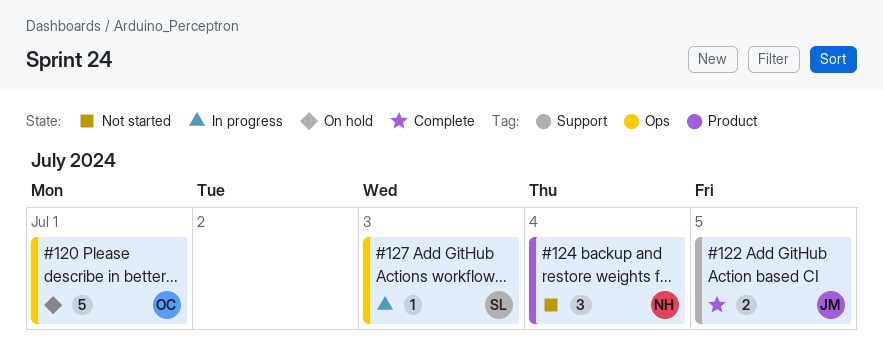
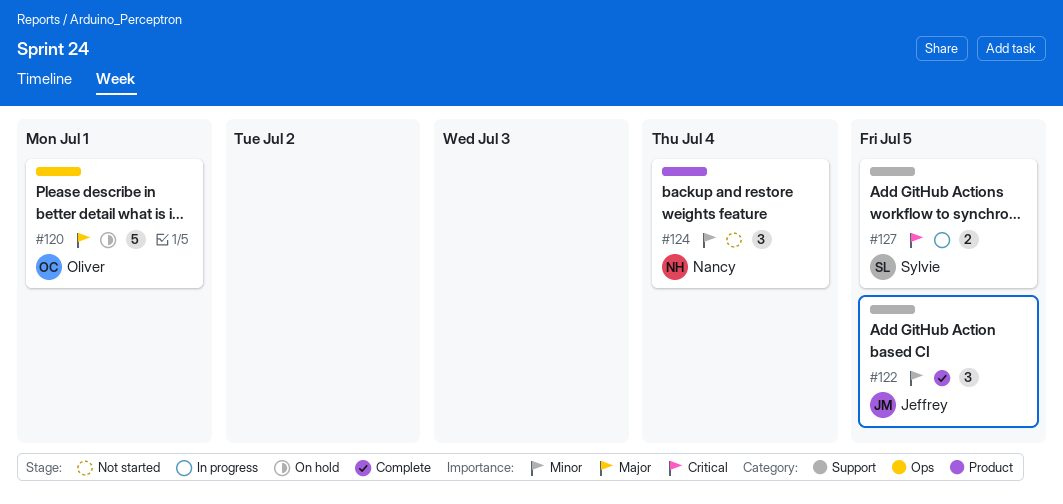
#122, estimate: 2 -> 3
#127, label: Ops -> Support
#127, estimate: 1 -> 2
#127, due: Jul 3 -> Jul 5

